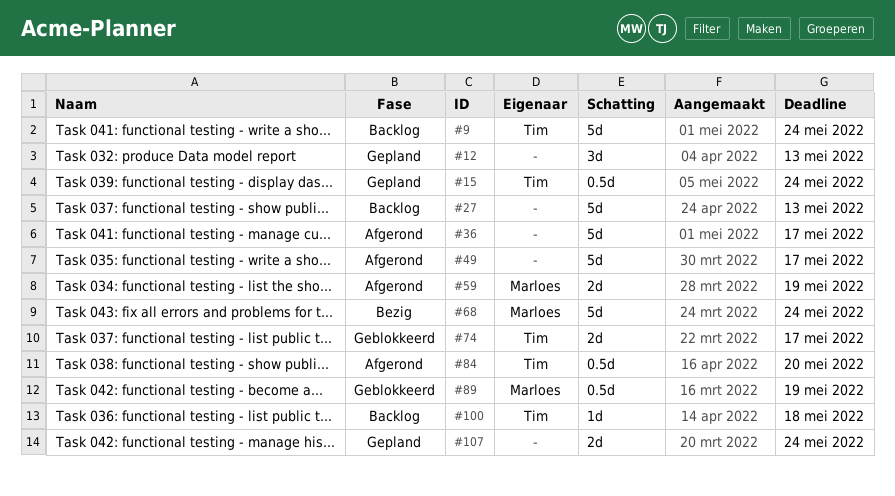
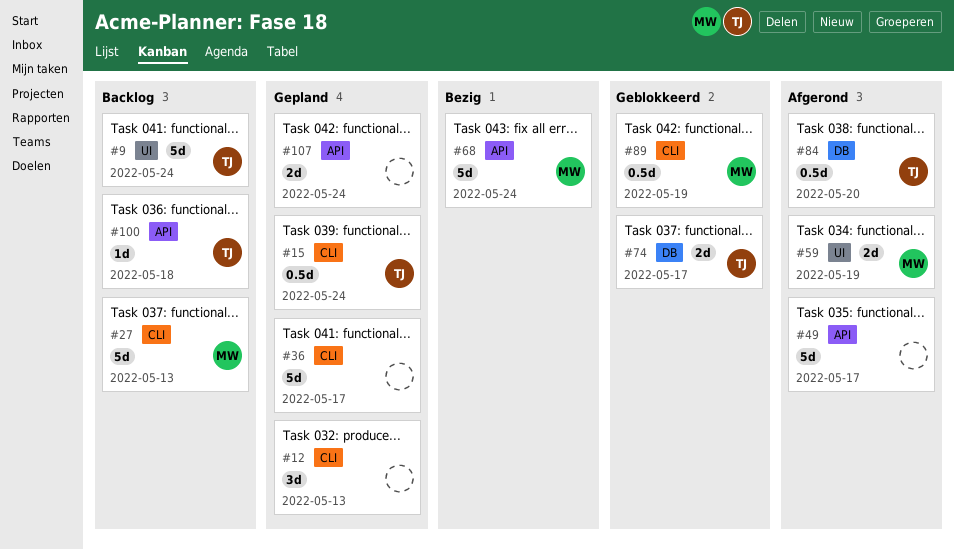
#27, owner: none -> Marloes
#36, status: Afgerond -> Gepland

